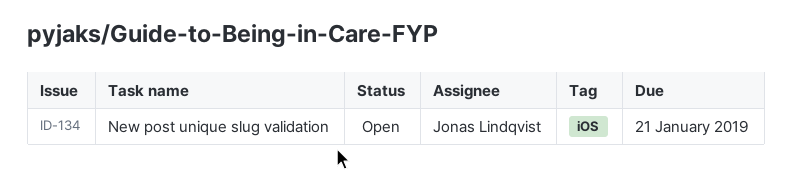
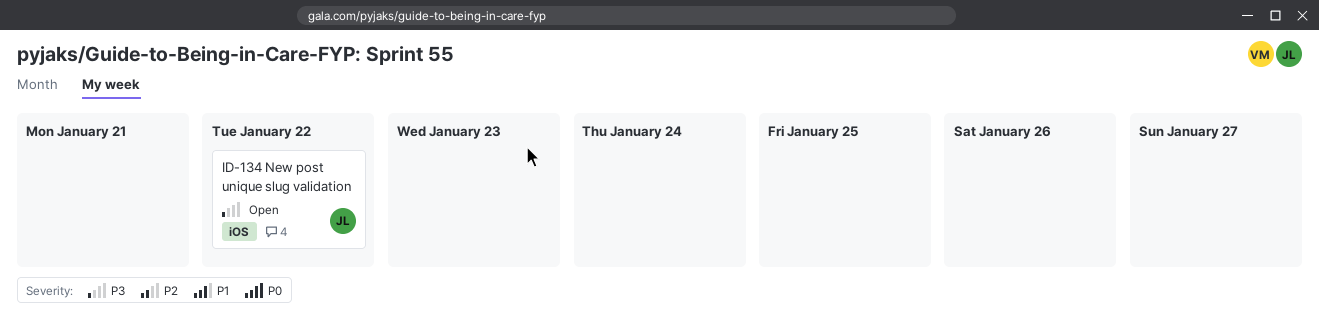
ID-134, due: Jan 21 -> Jan 22

